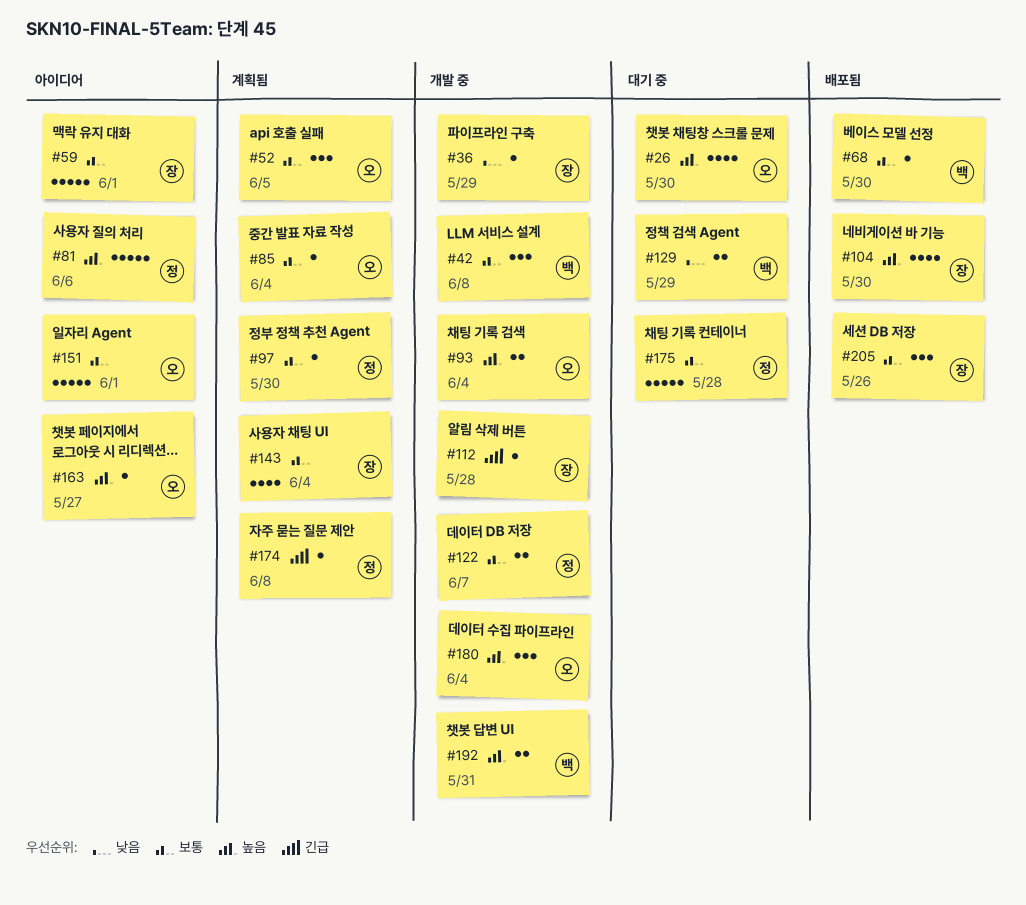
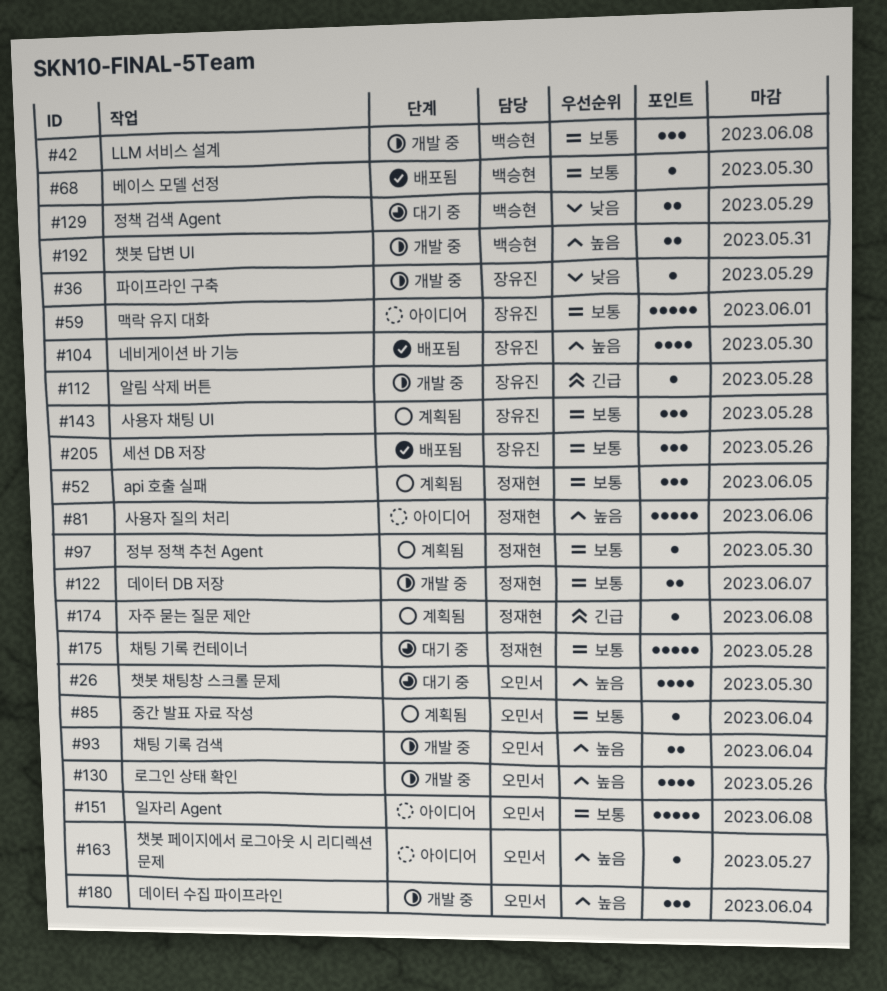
#52, owner: 오민서 -> 정재현
#130: none -> present
#143, estimate: 4 -> 3
#143, due: Jun 4 -> May 28
#151, due: Jun 1 -> Jun 8

